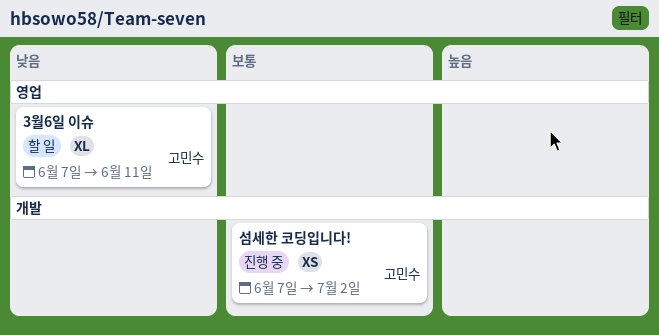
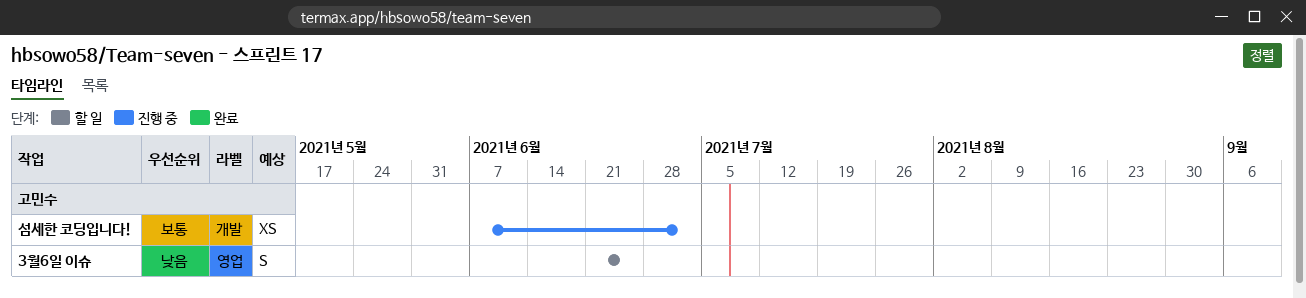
3월6일 이슈, estimate: XL -> S
3월6일 이슈, start: Jun 7 -> Jun 21
3월6일 이슈, due: Jun 11 -> Jun 25

